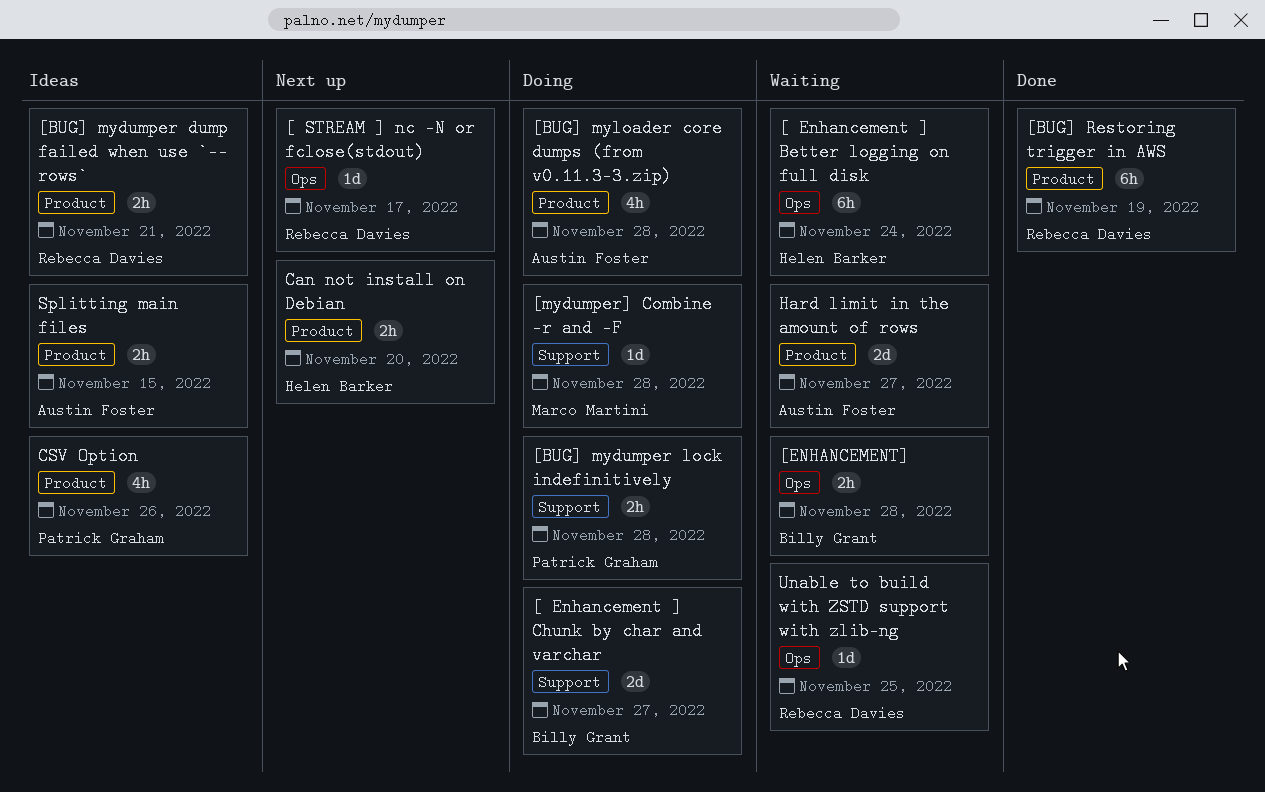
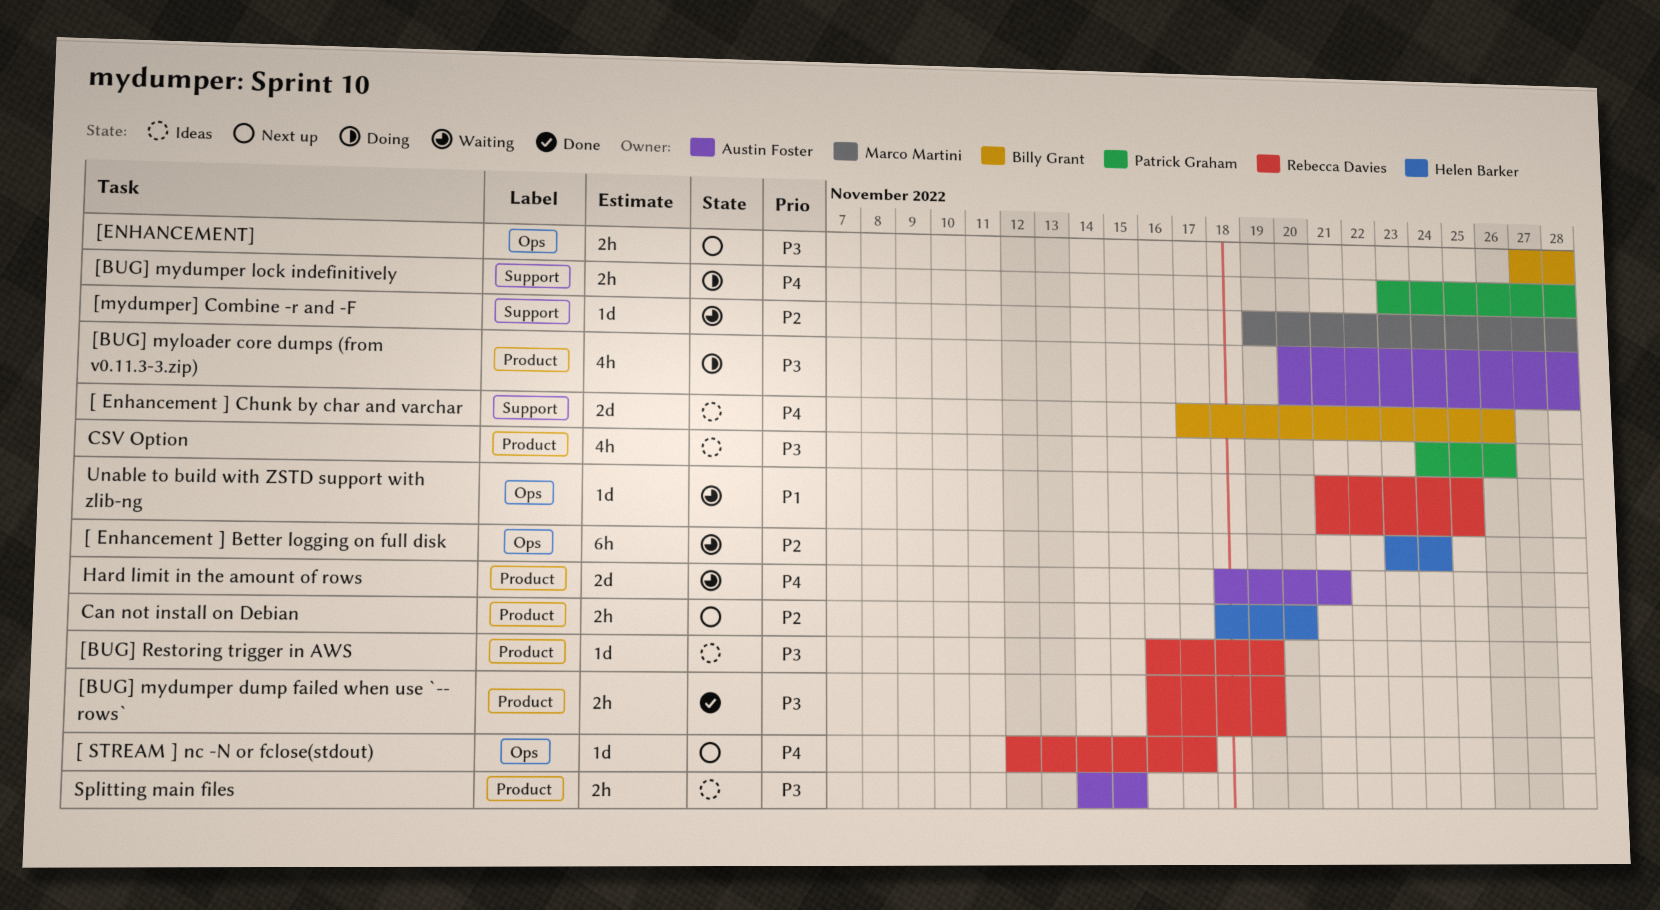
[ Enhancement ] Chunk by char and varchar, status: Doing -> Ideas
[ Enhancement ] Chunk by char and varchar, due: Nov 27 -> Nov 26
[BUG] mydumper dump failed when use `-- rows`, status: Ideas -> Done
[BUG] mydumper dump failed when use `-- rows`, due: Nov 21 -> Nov 19
[BUG] Restoring trigger in AWS, status: Done -> Ideas
[BUG] Restoring trigger in AWS, estimate: 6h -> 1d
[ENHANCEMENT], status: Waiting -> Next up
[mydumper] Combine -r and -F, status: Doing -> Waiting
Hard limit in the amount of rows, due: Nov 27 -> Nov 21

